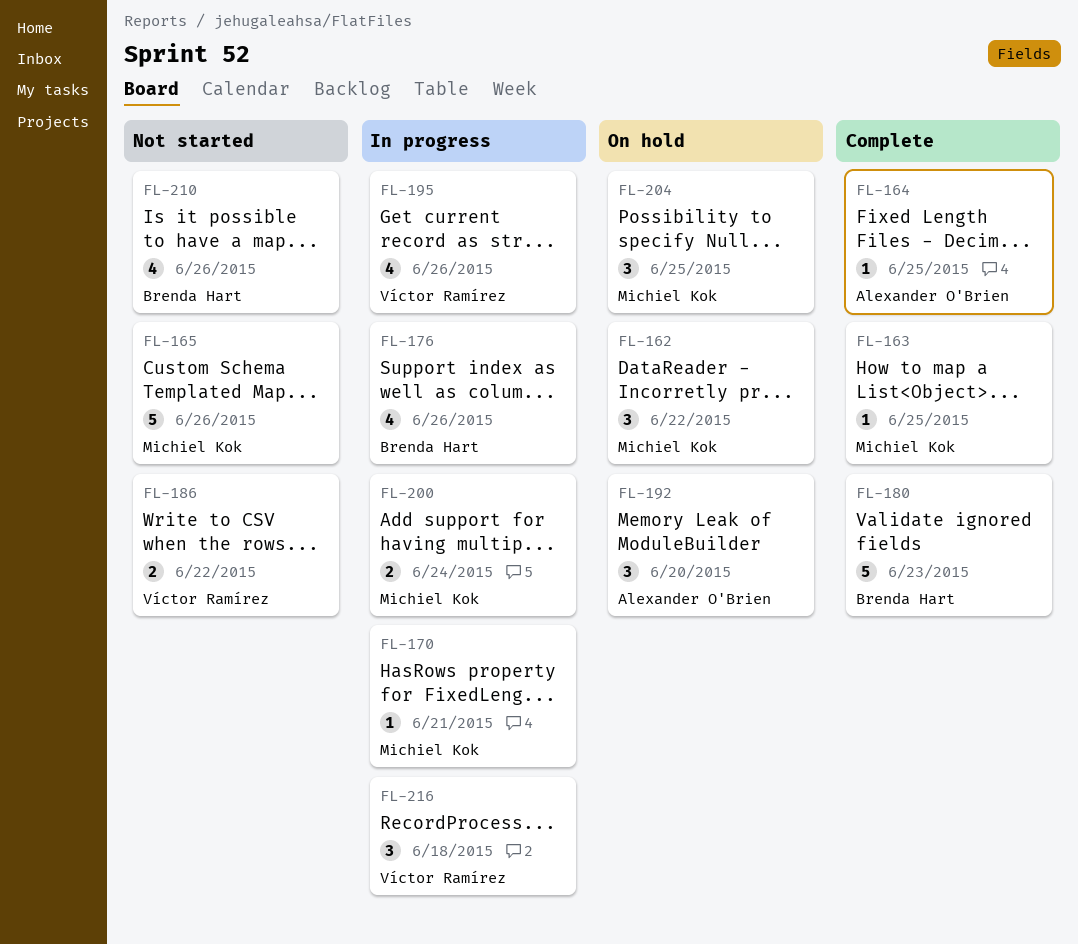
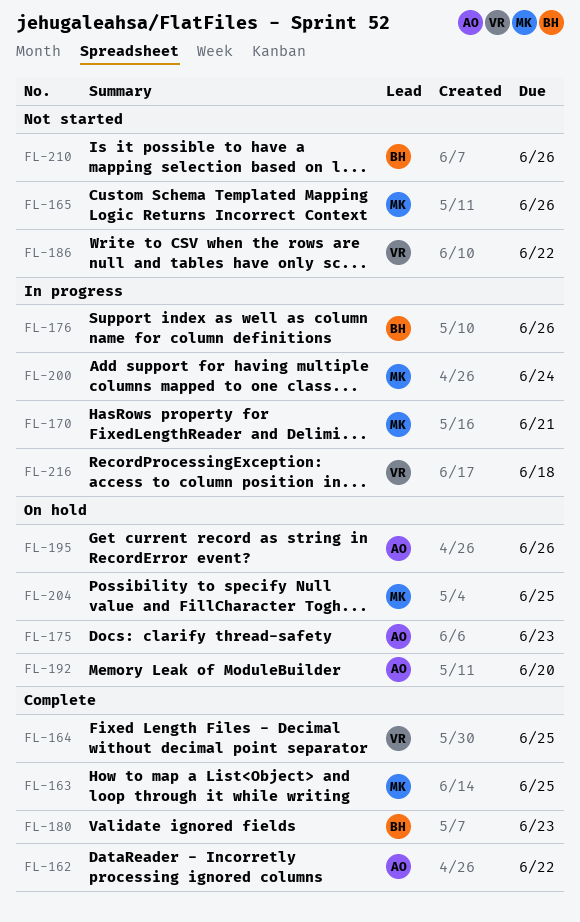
FL-162, status: On hold -> Complete
FL-162, owner: Michiel Kok -> Alexander O'Brien
FL-164, owner: Alexander O'Brien -> Víctor Ramírez
FL-175: none -> present
FL-195, status: In progress -> On hold
FL-195, owner: Víctor Ramírez -> Alexander O'Brien

